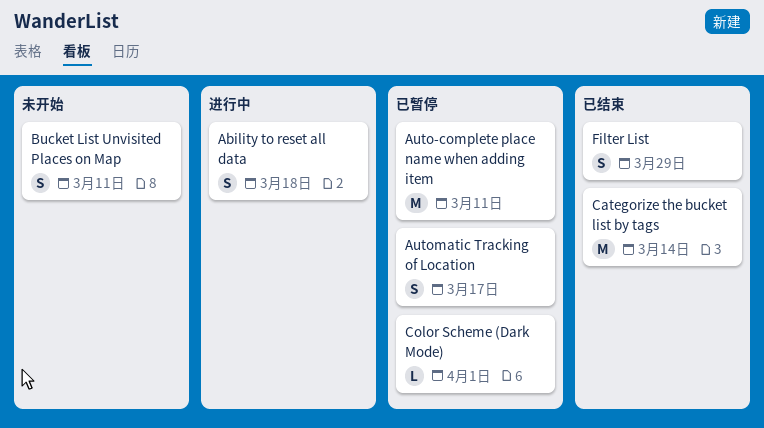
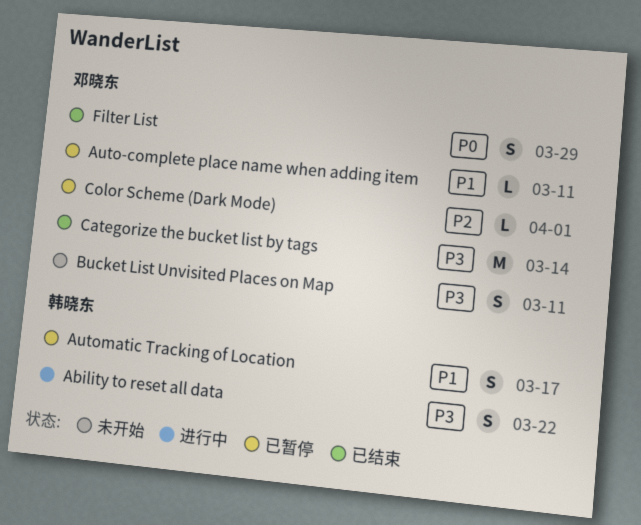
Ability to reset all data, due: Mar 18 -> Mar 22
Auto-complete place name when adding item, estimate: M -> L

